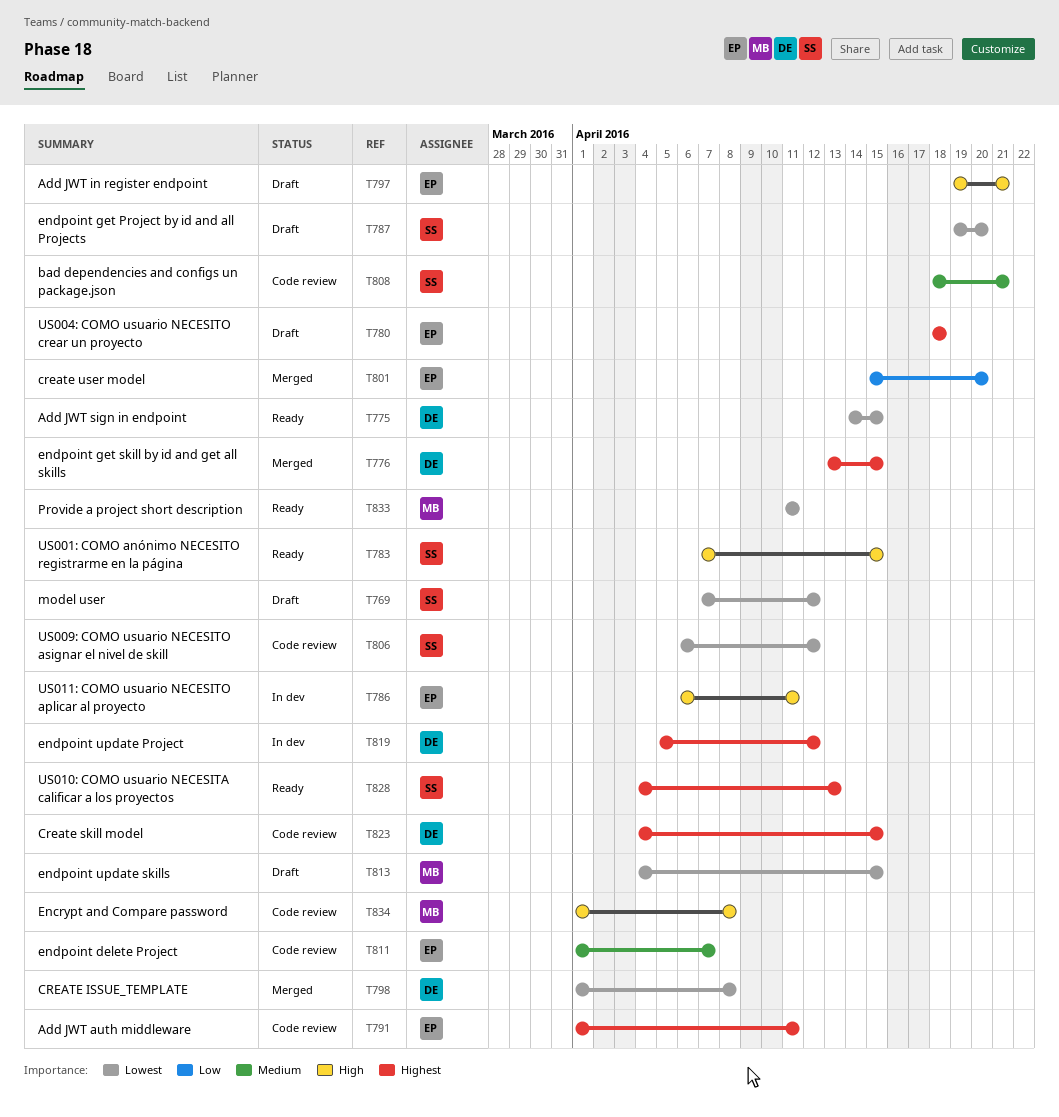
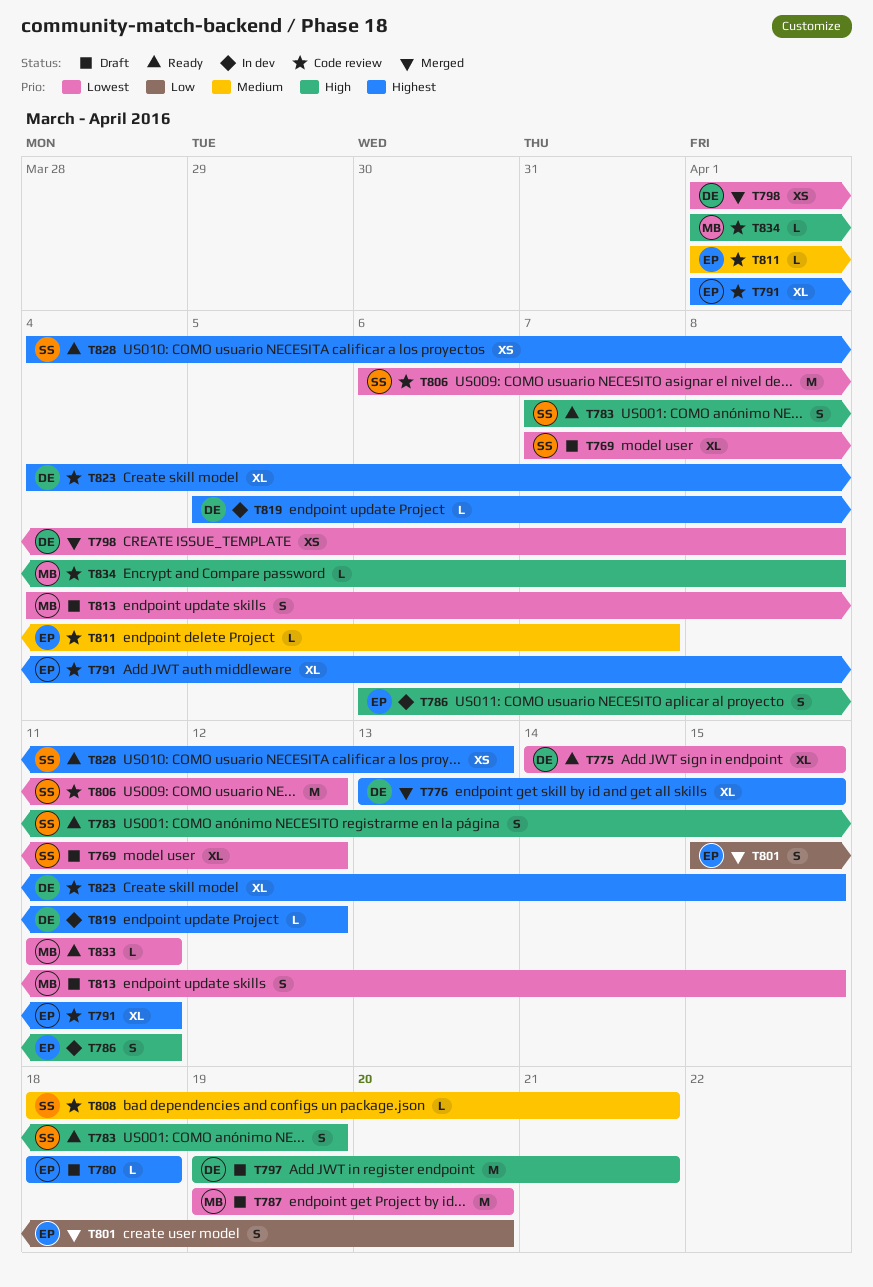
T783, due: Apr 15 -> Apr 19
T787, owner: SS -> MB
T797, owner: EP -> DE

